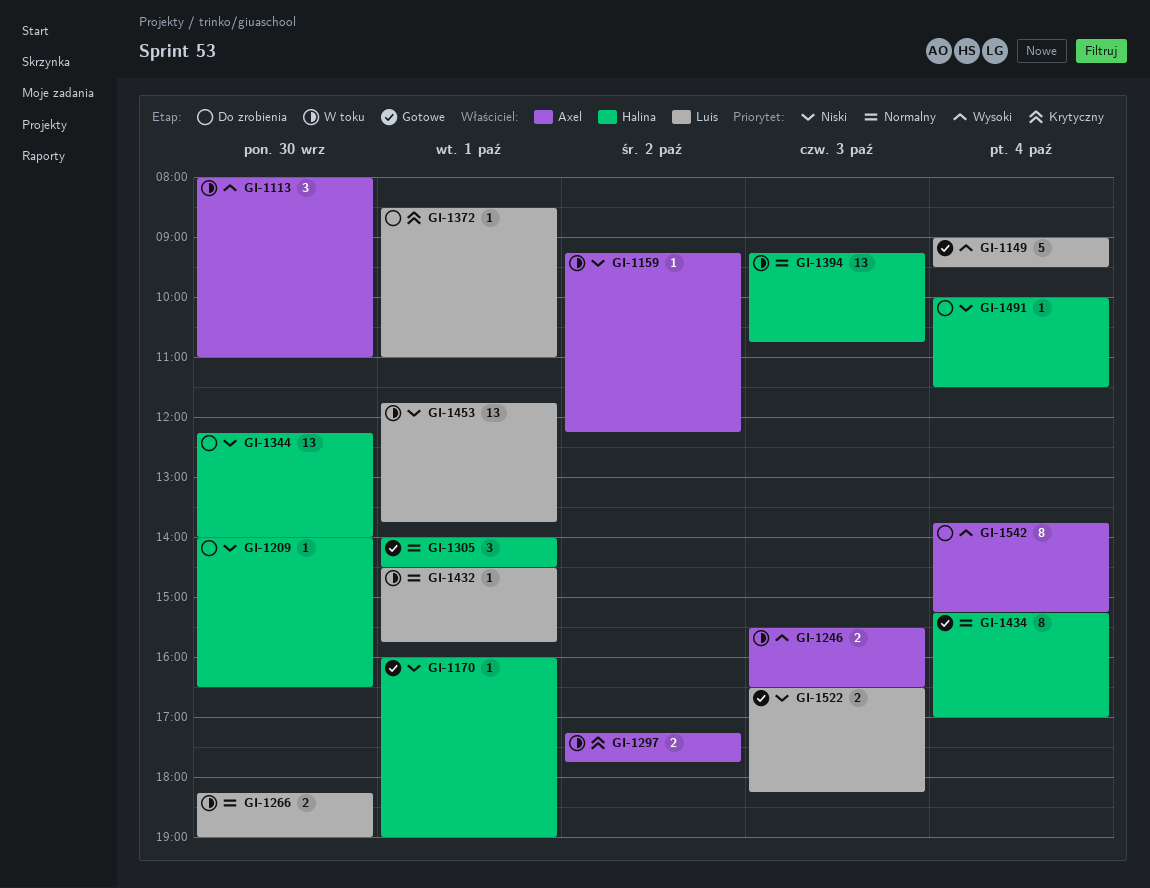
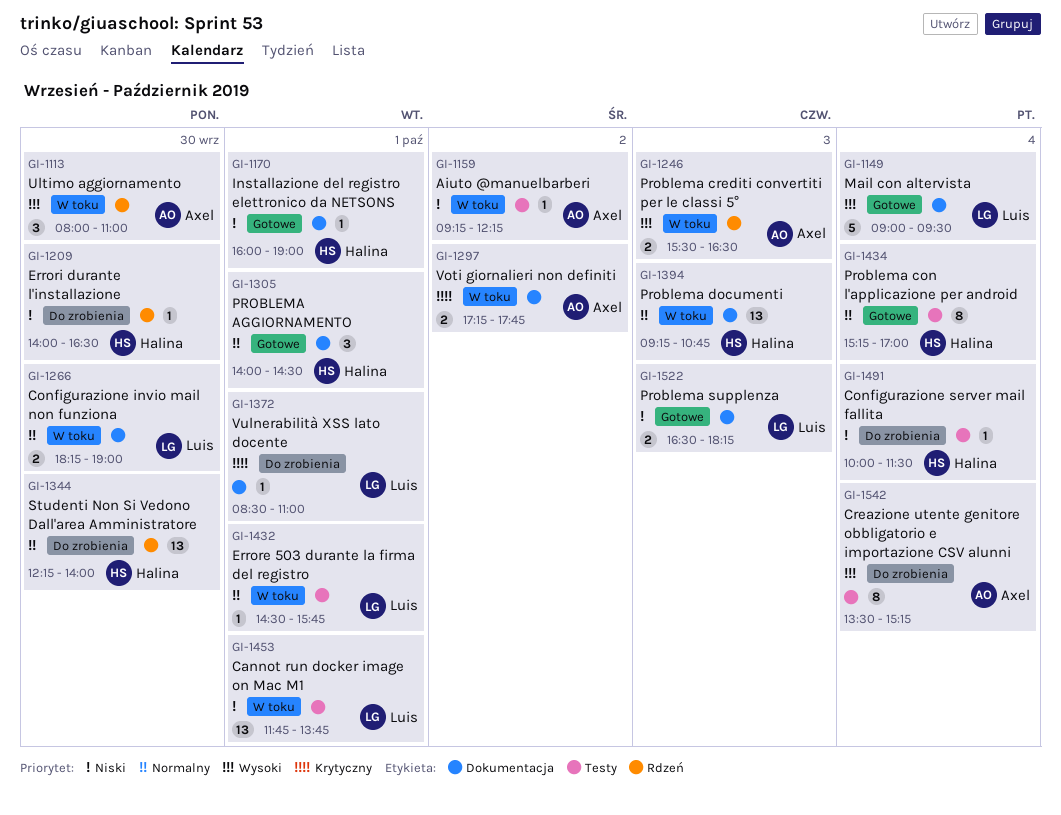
GI-1344, priority: Niski -> Normalny
GI-1542, begins: 13:45 -> 13:30

